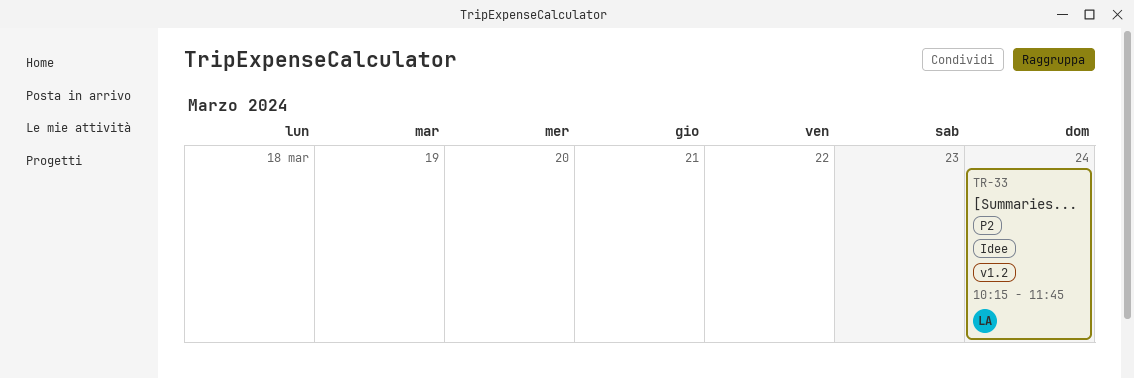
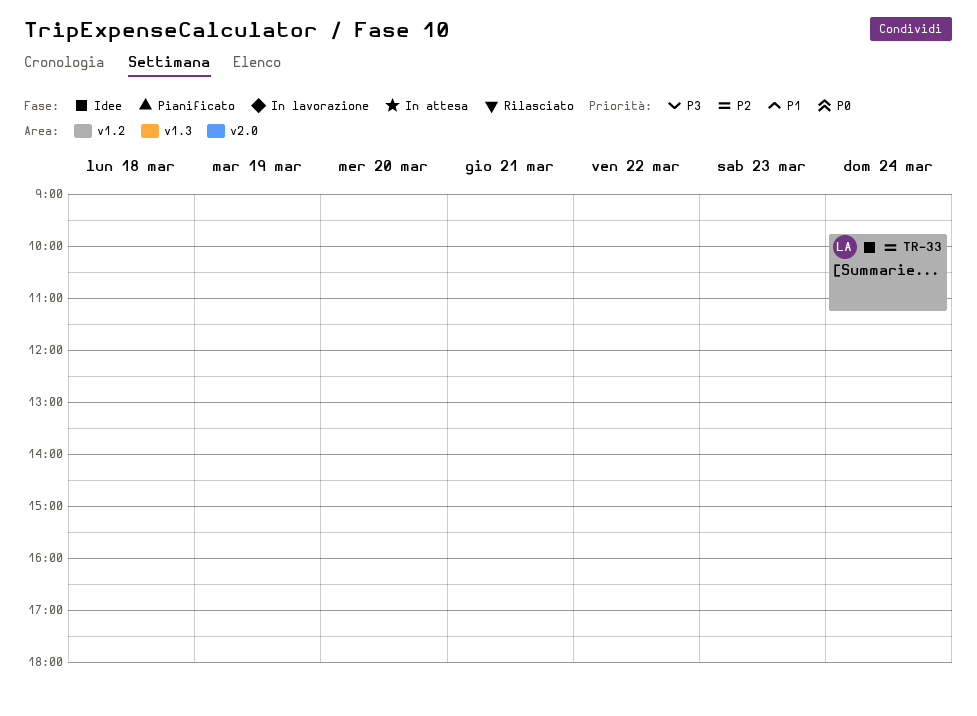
TR-33, begins: 10:15 -> 09:45
TR-33, ends: 11:45 -> 11:15

